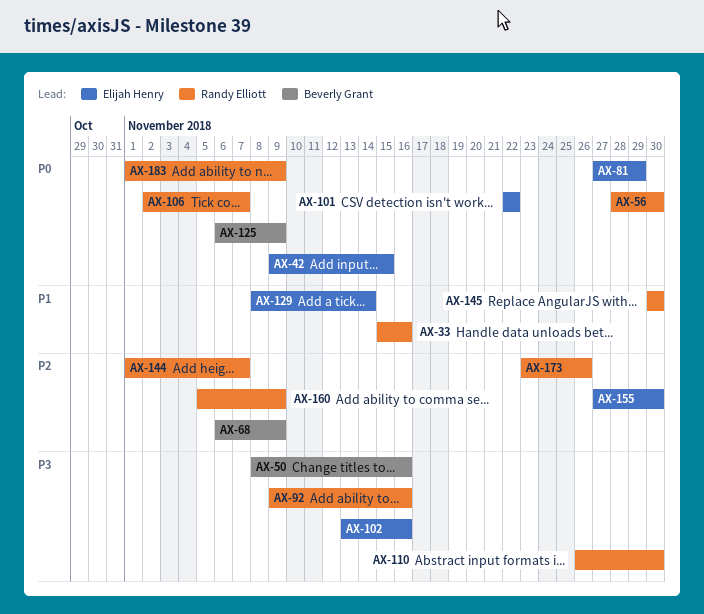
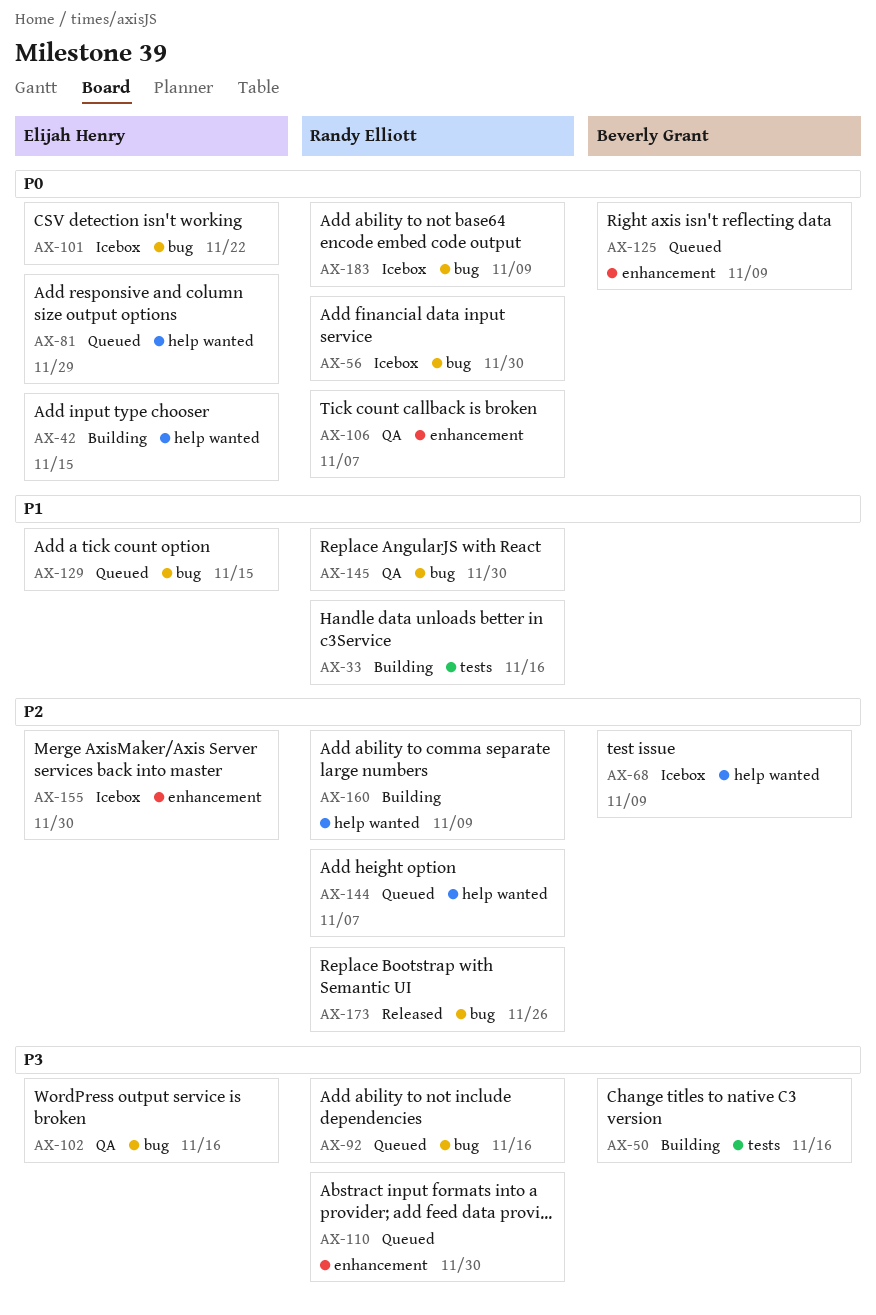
AX-129, due: Nov 14 -> Nov 15

